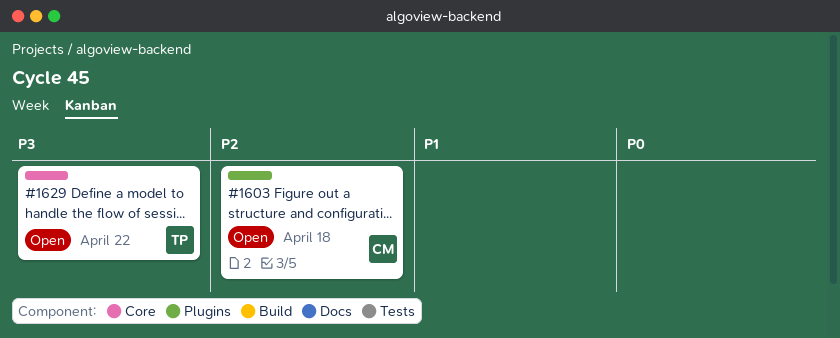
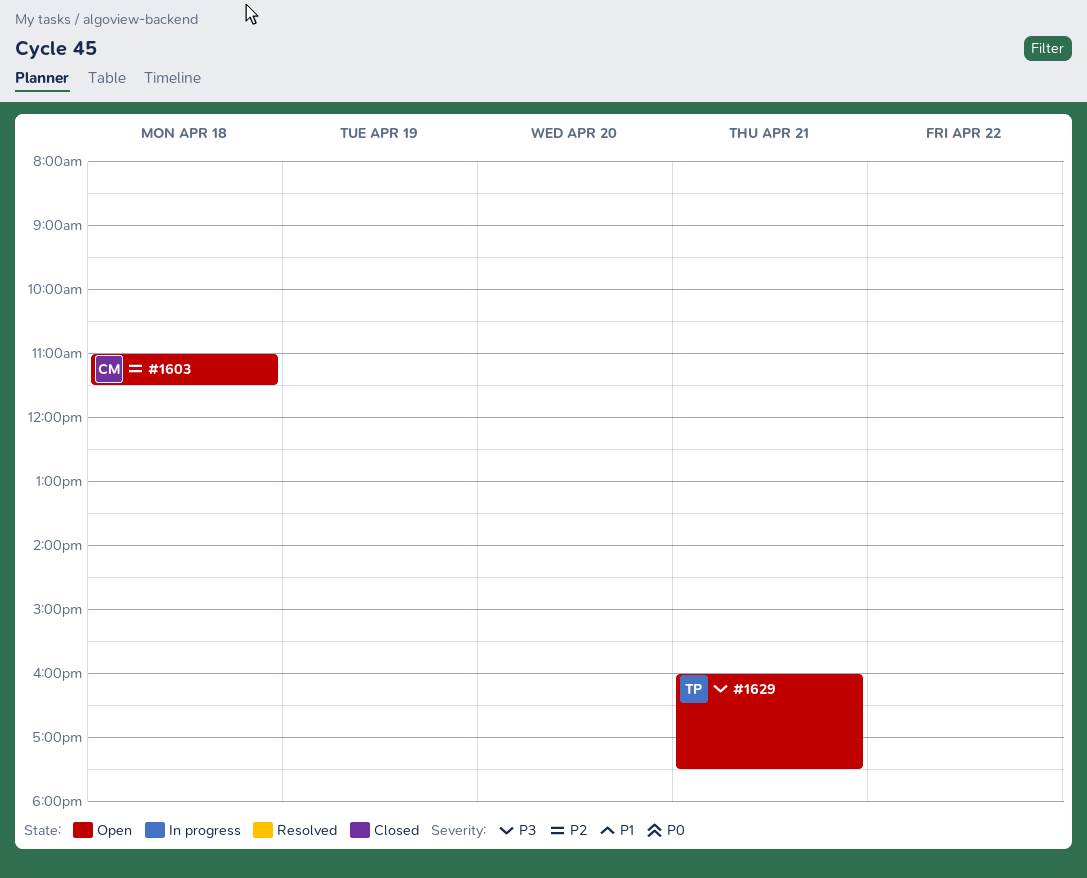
#1629, day: Apr 22 -> Apr 21

